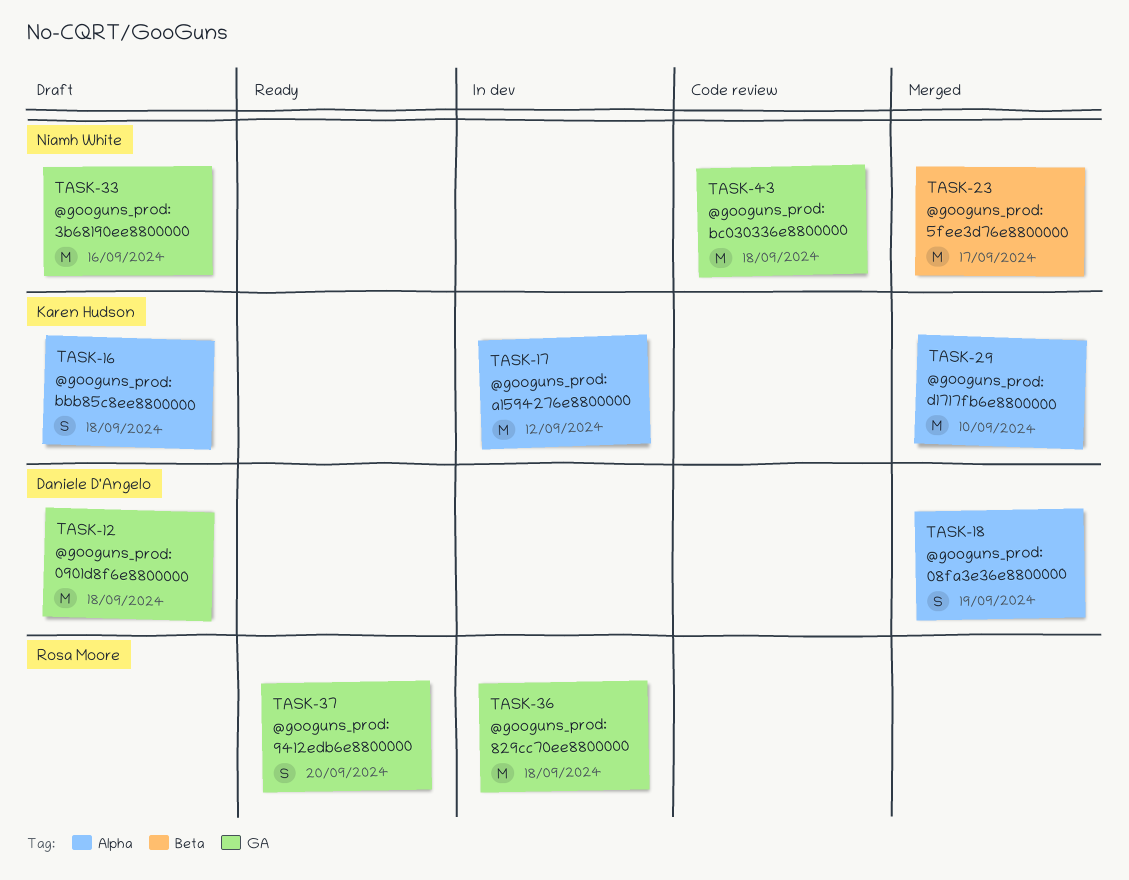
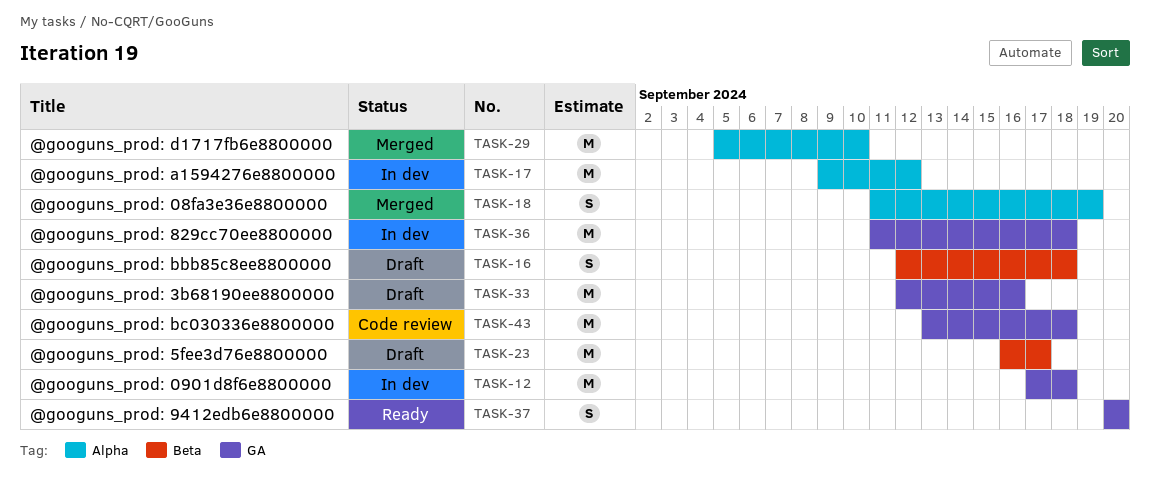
TASK-12, status: Draft -> In dev
TASK-16, label: Alpha -> Beta
TASK-23, status: Merged -> Draft

